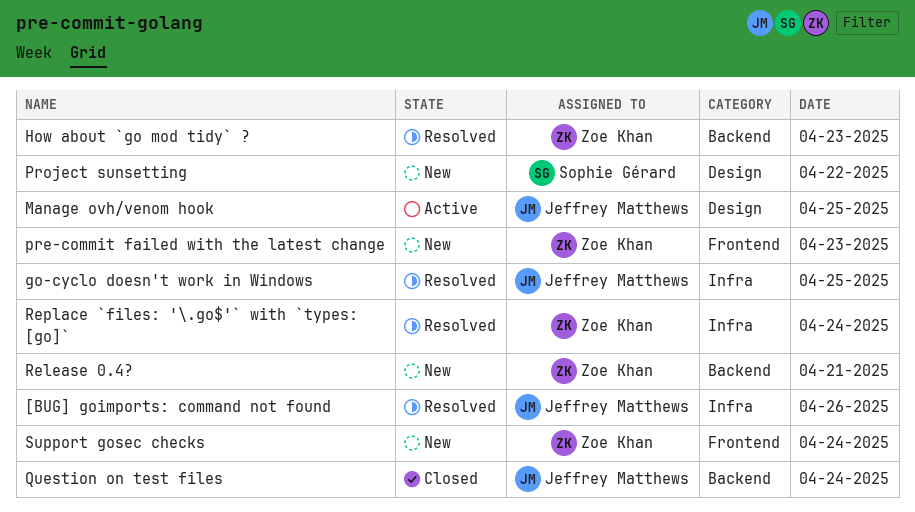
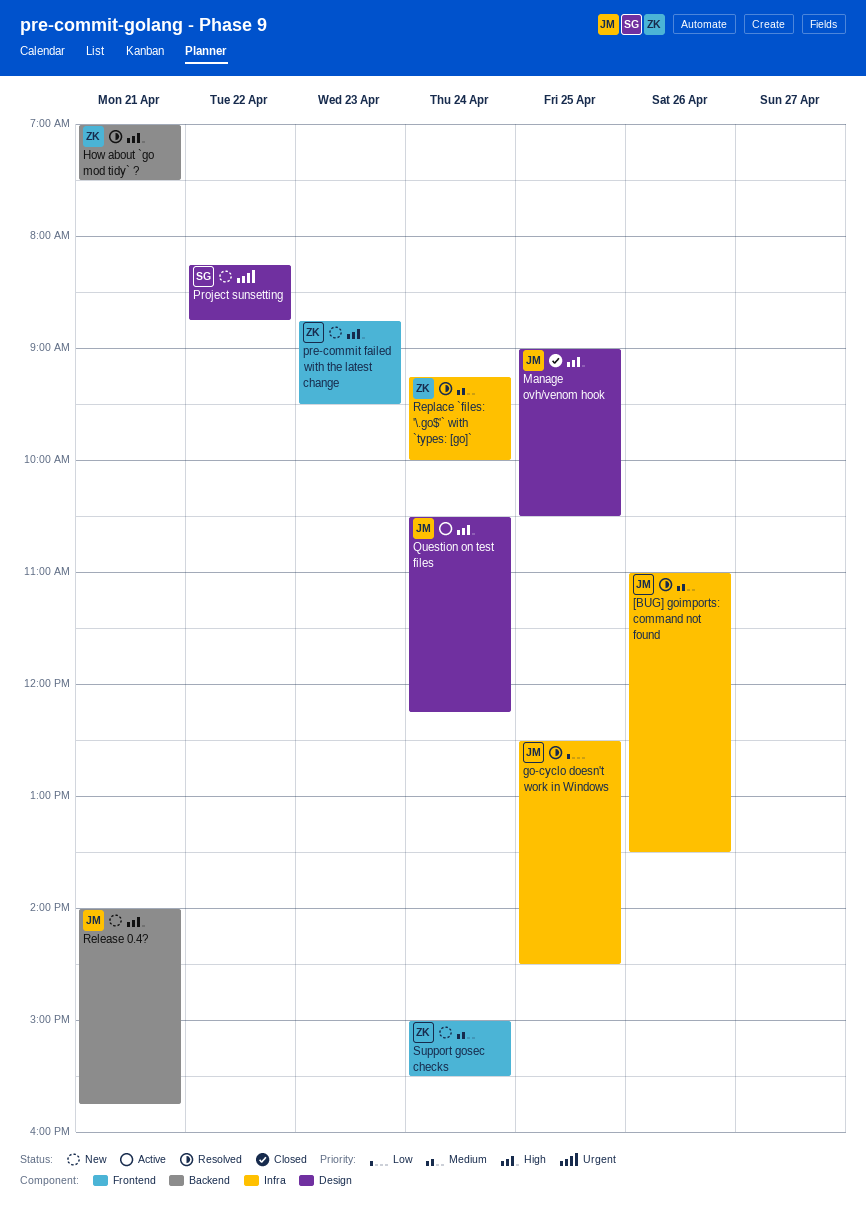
How about `go mod tidy` ?, day: Apr 23 -> Apr 21
Manage ovh/venom hook, status: Active -> Closed
Question on test files, status: Closed -> Active
Question on test files, label: Backend -> Design
Release 0.4?, owner: Zoe Khan -> Jeffrey Matthews

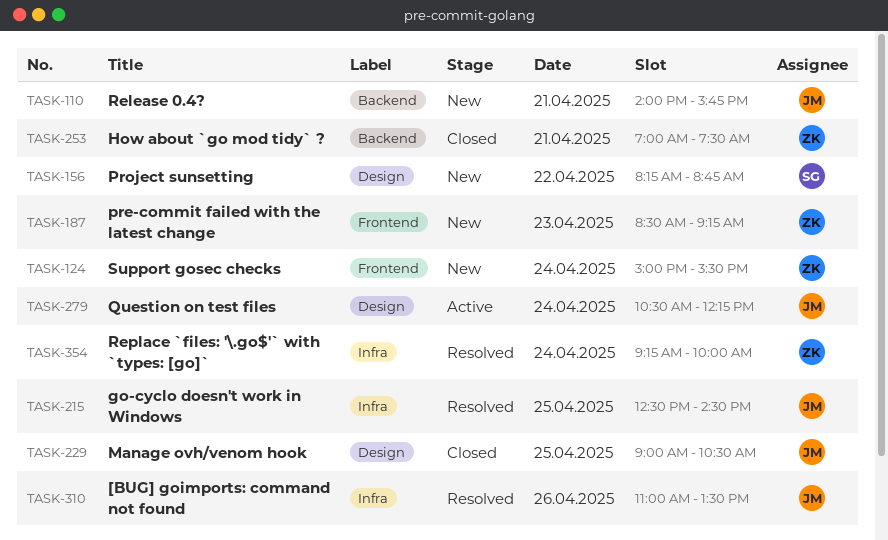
How about `go mod tidy` ?, status: Resolved -> Closed
pre-commit failed with the latest change, begins: 08:45 -> 08:30
pre-commit failed with the latest change, ends: 09:30 -> 09:15

